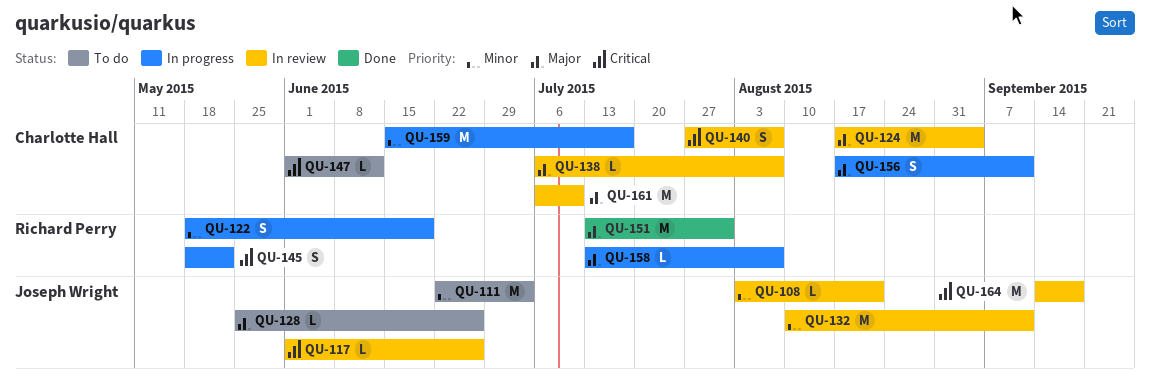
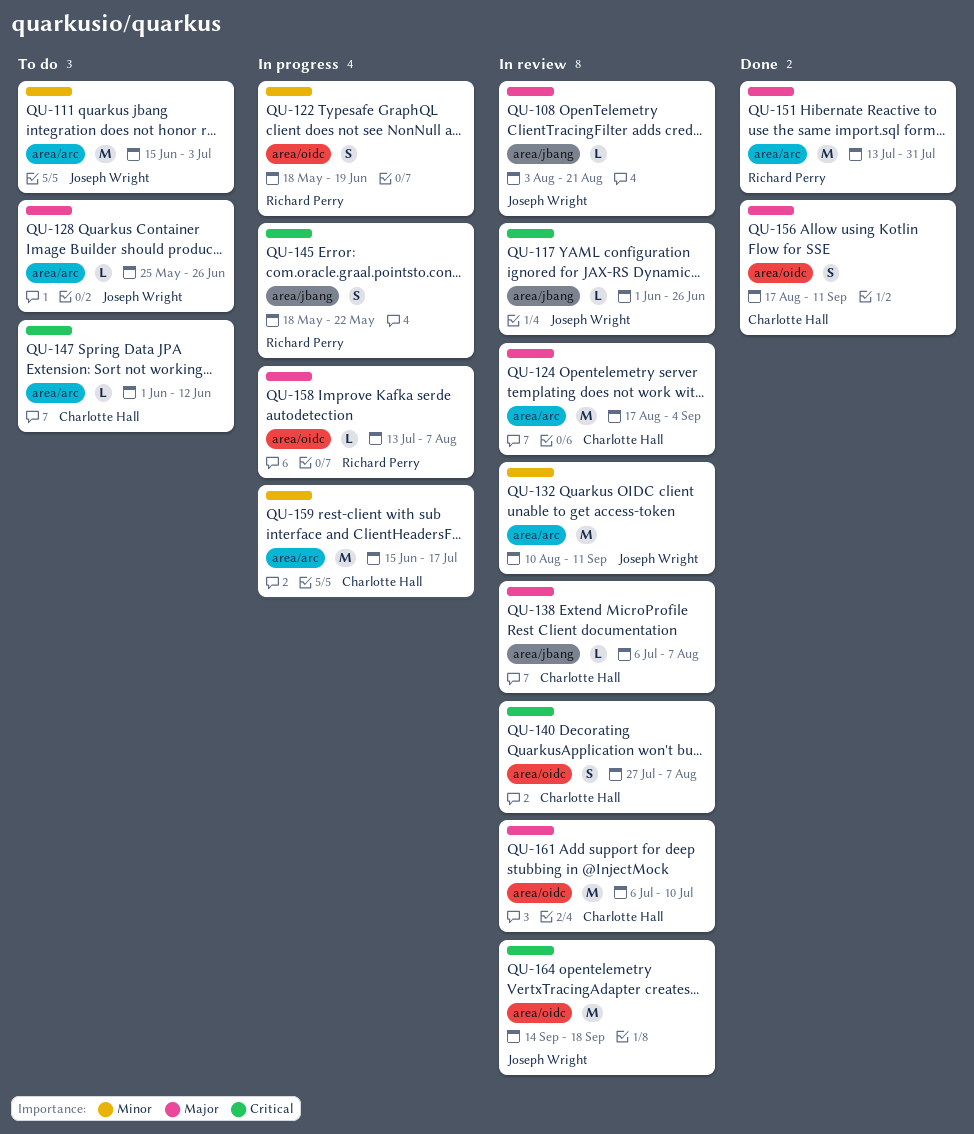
QU-108, priority: Minor -> Major
QU-111, start: Jun 22 -> Jun 15
QU-156, status: In progress -> Done

